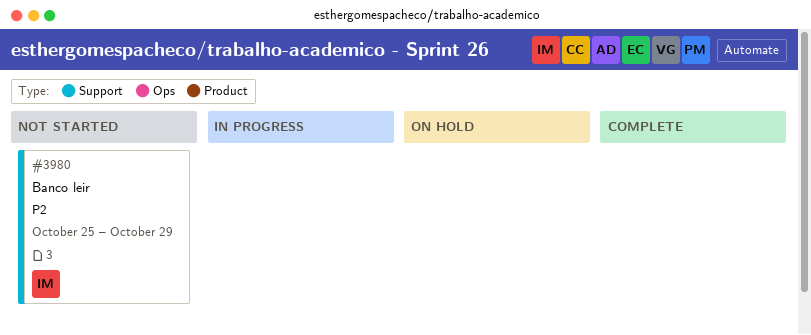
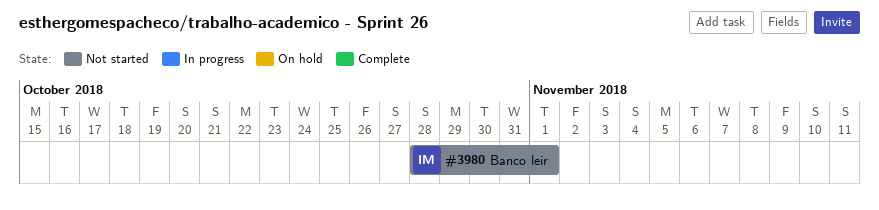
#3980, start: Oct 25 -> Oct 28
#3980, due: Oct 29 -> Nov 1

